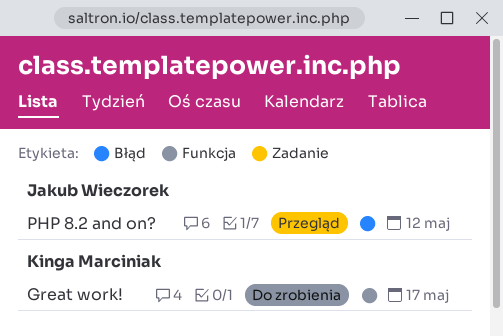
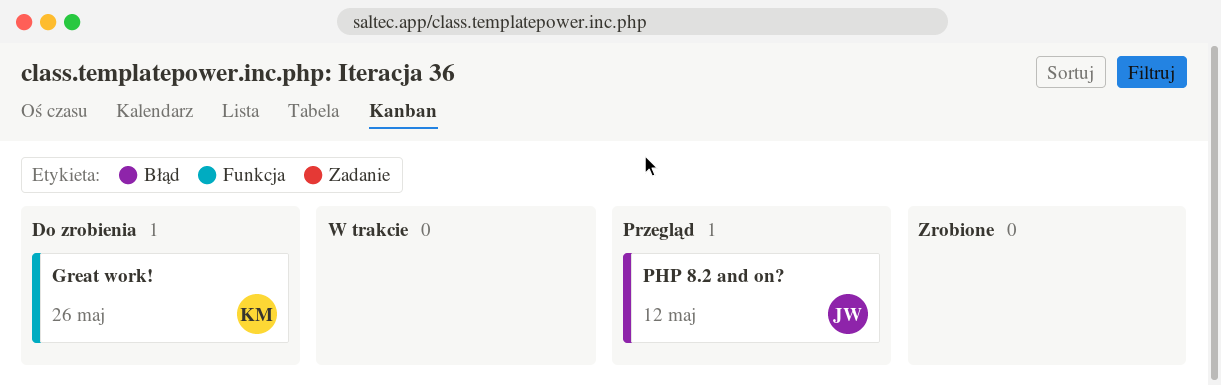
Great work!, due: May 17 -> May 26

